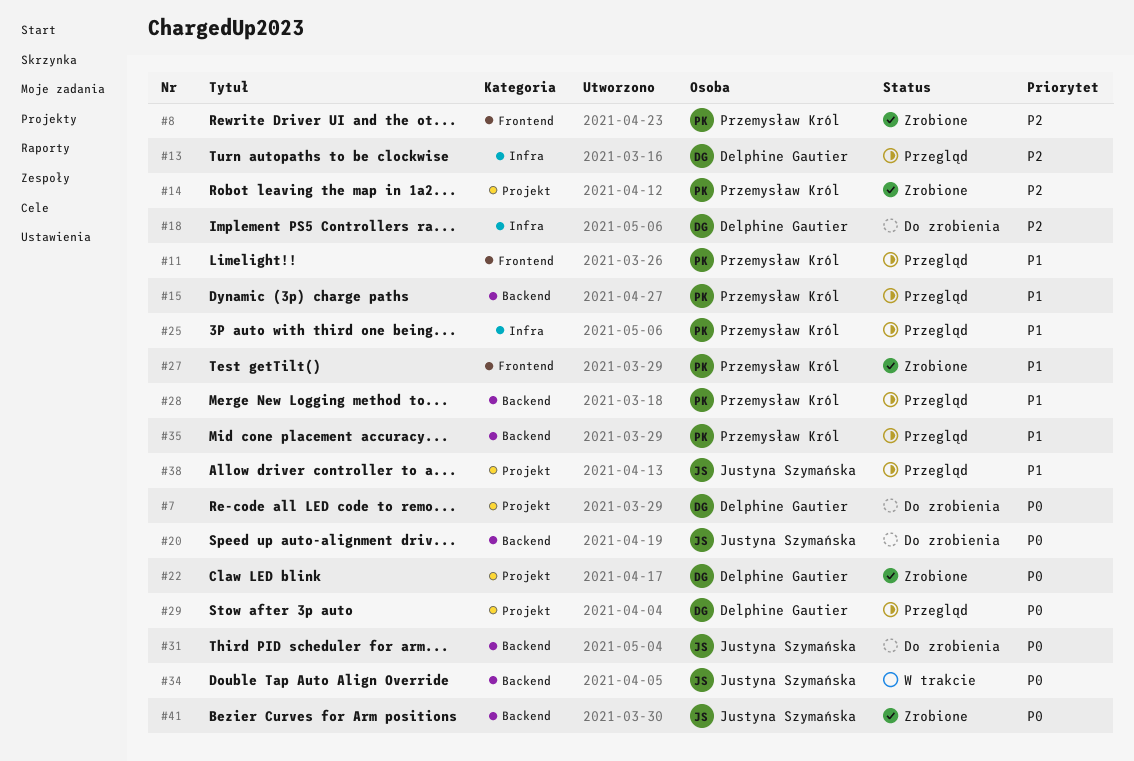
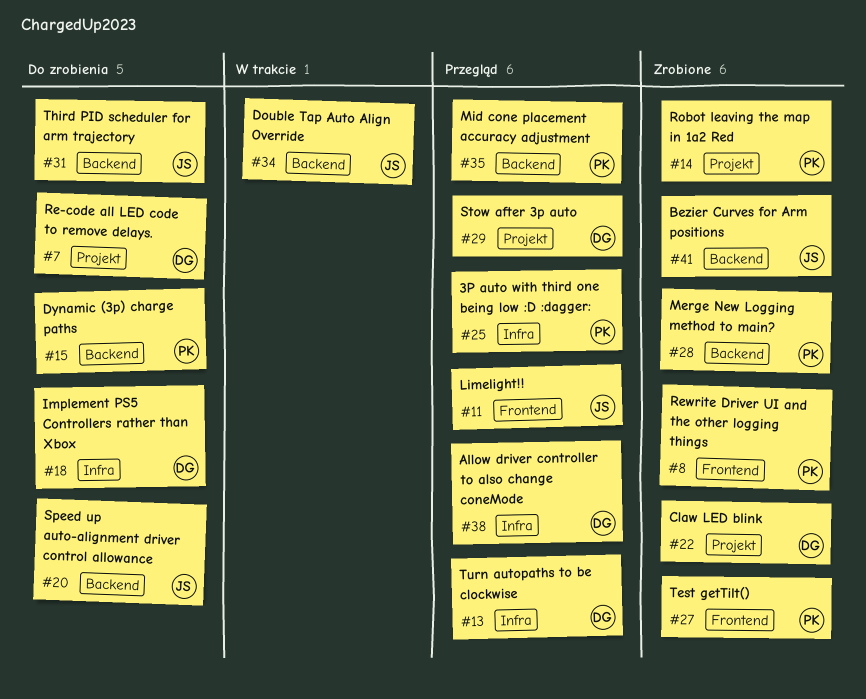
#11, owner: Przemysław Król -> Justyna Szymańska
#15, status: Przegląd -> Do zrobienia
#28, status: Przegląd -> Zrobione
#38, owner: Justyna Szymańska -> Delphine Gautier
#38, label: Projekt -> Infra

